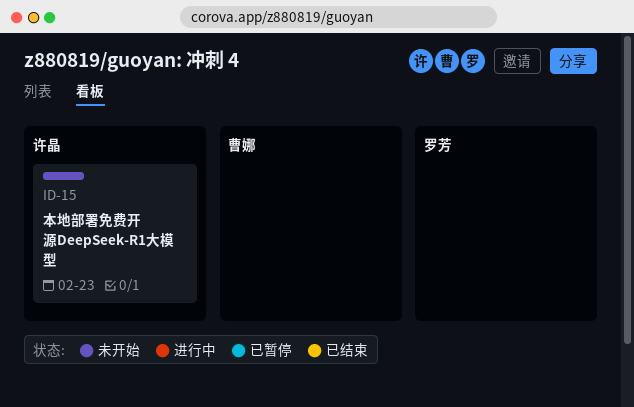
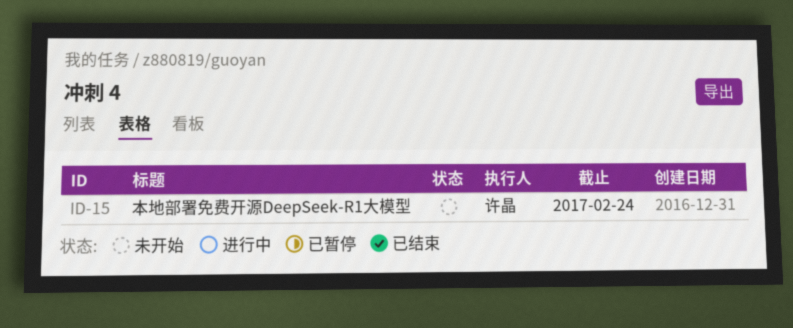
ID-15, due: Feb 23 -> Feb 24

